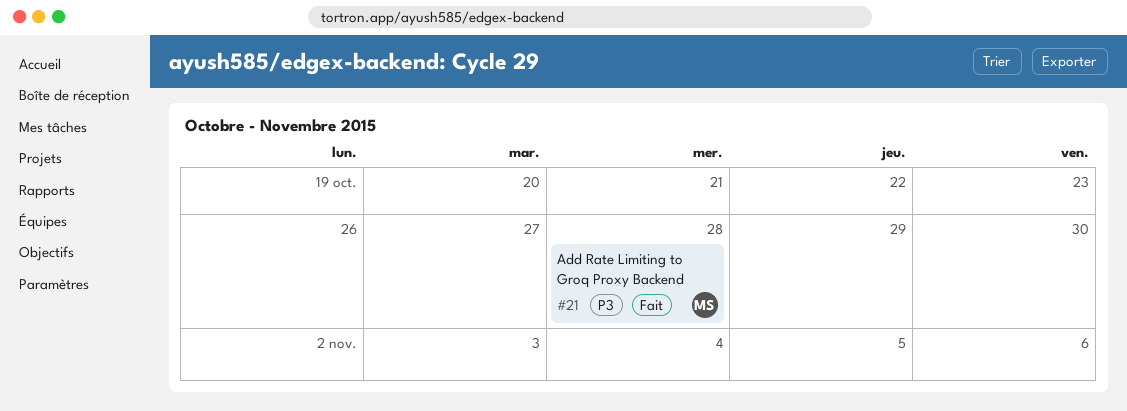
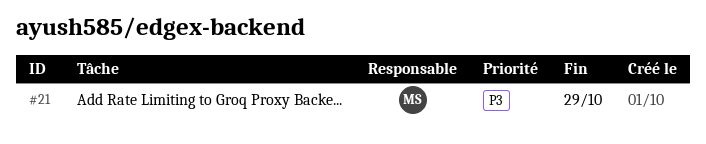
#21, due: Oct 28 -> Oct 29

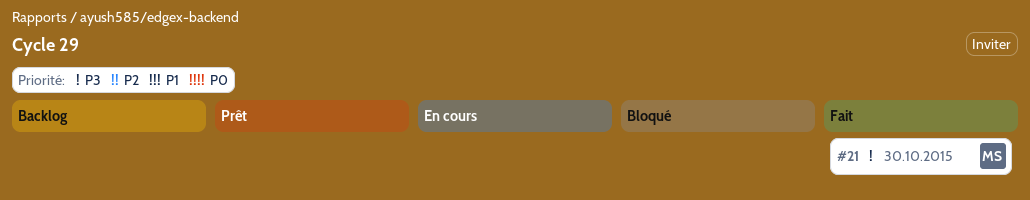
#21, due: Oct 29 -> Oct 30

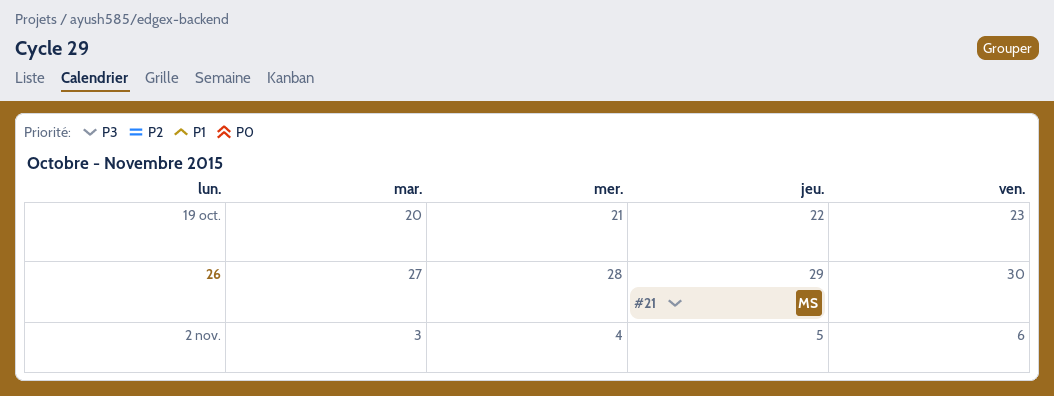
#21, due: Oct 30 -> Oct 29

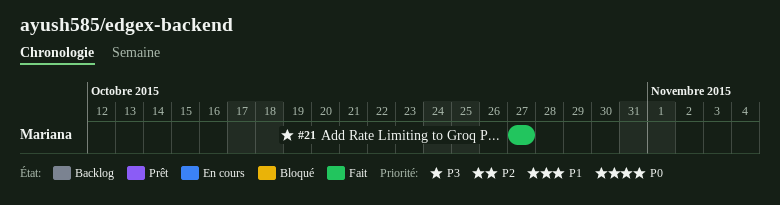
#21, due: Oct 29 -> Oct 27

